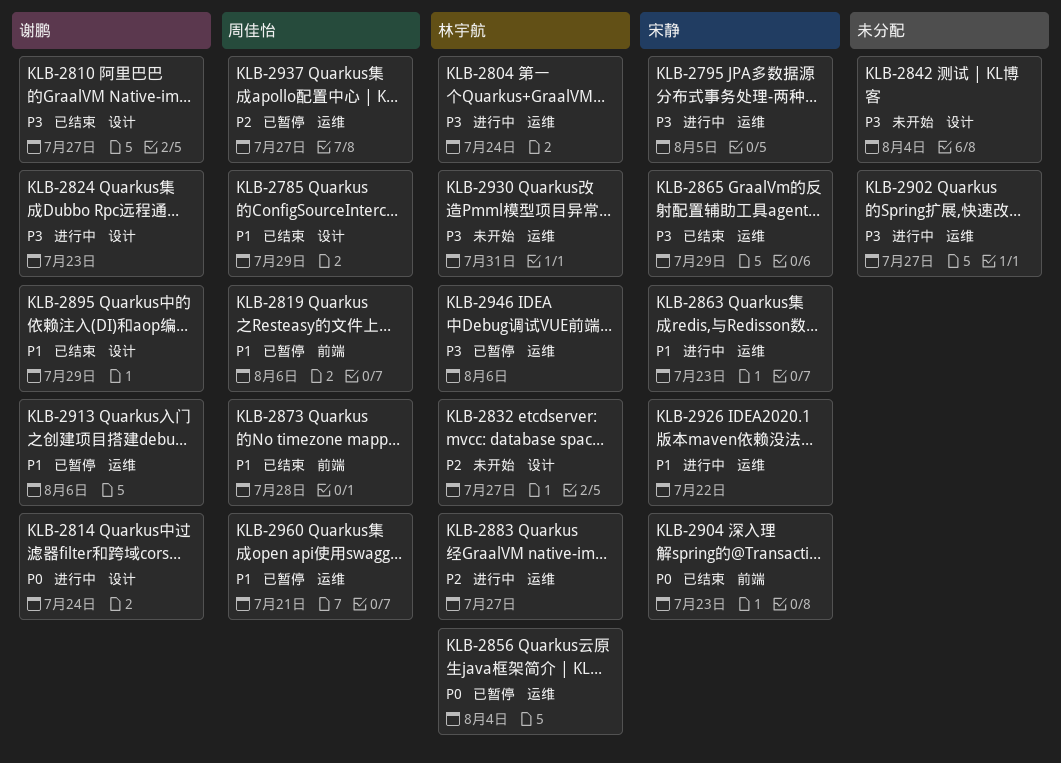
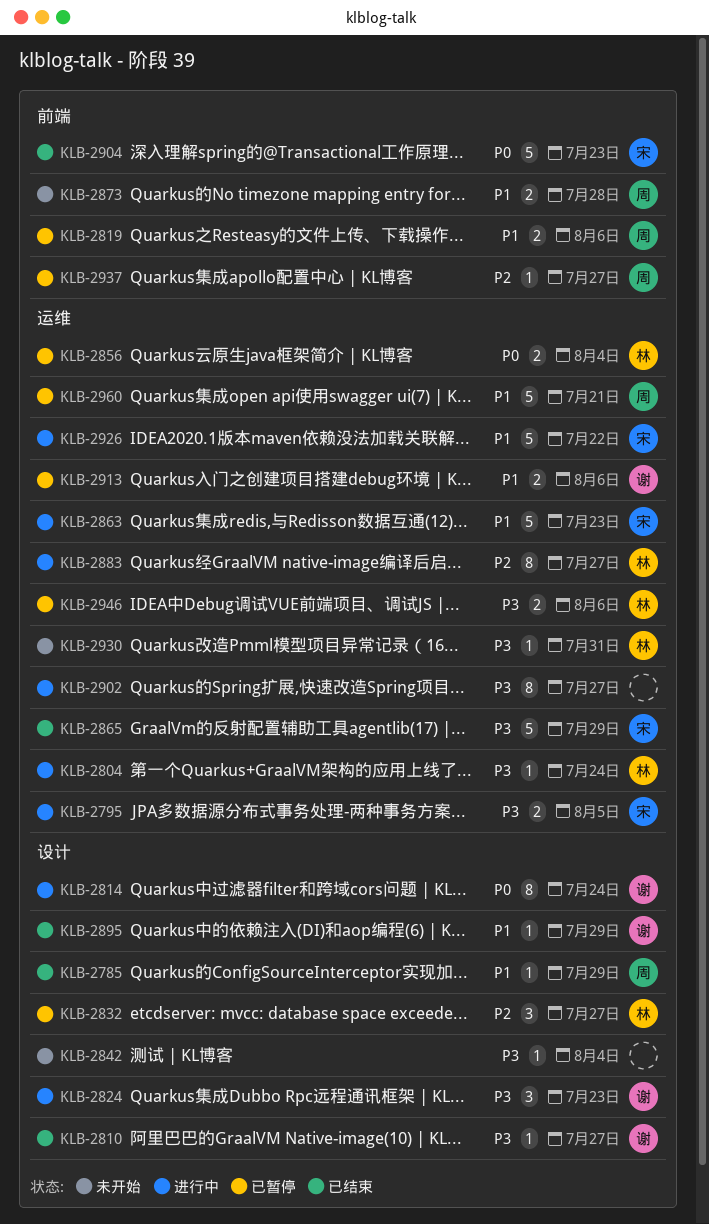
KLB-2832, status: 未开始 -> 已暂停
KLB-2873, status: 已结束 -> 未开始
KLB-2937, label: 运维 -> 前端

